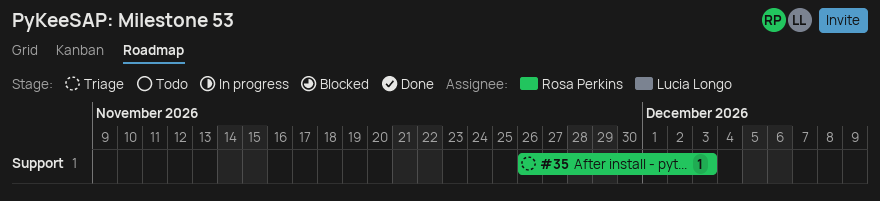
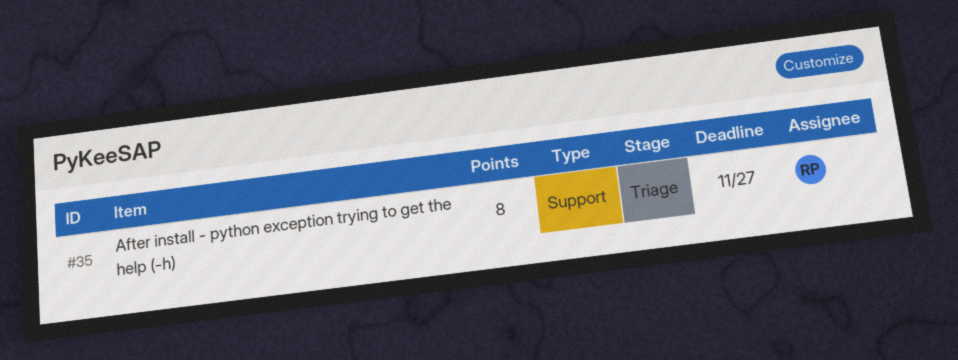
#35, estimate: 1 -> 8
#35, due: Dec 3 -> Nov 27

